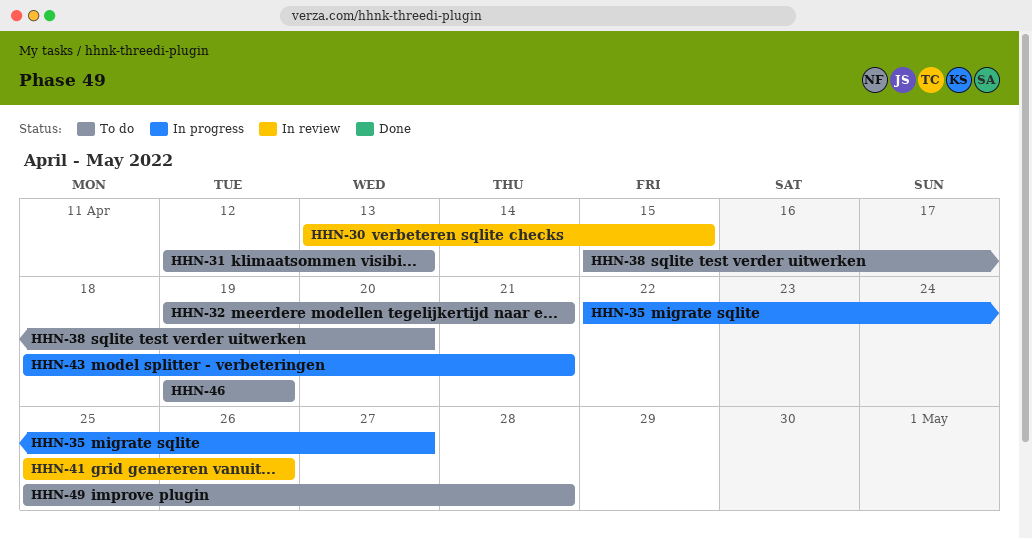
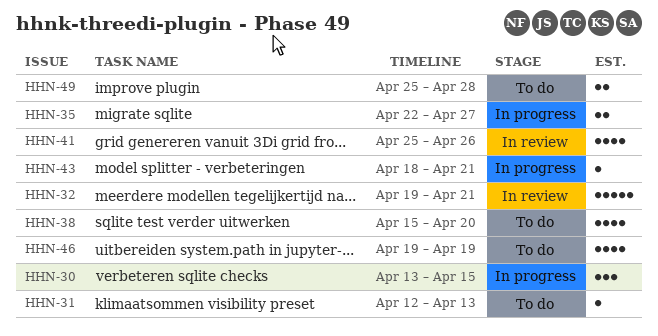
HHN-30, status: In review -> In progress
HHN-32, status: To do -> In review

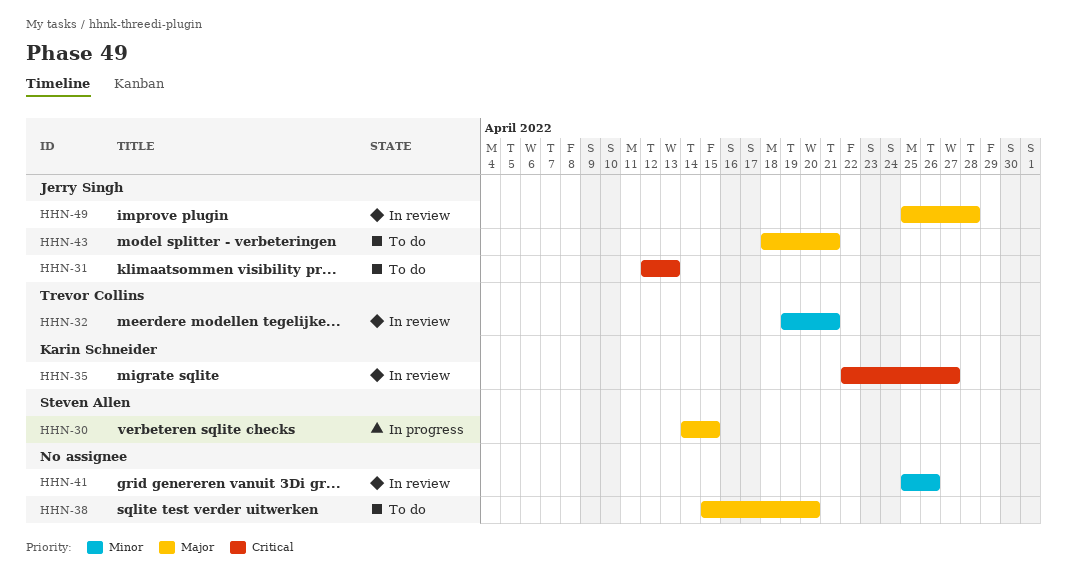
HHN-30, start: Apr 13 -> Apr 14
HHN-35, status: In progress -> In review
HHN-43, status: In progress -> To do
HHN-46: present -> none
HHN-49, status: To do -> In review

